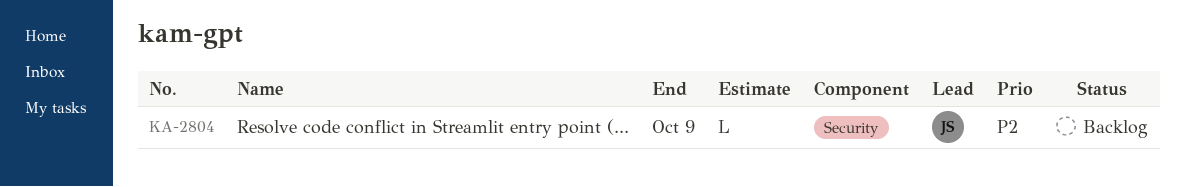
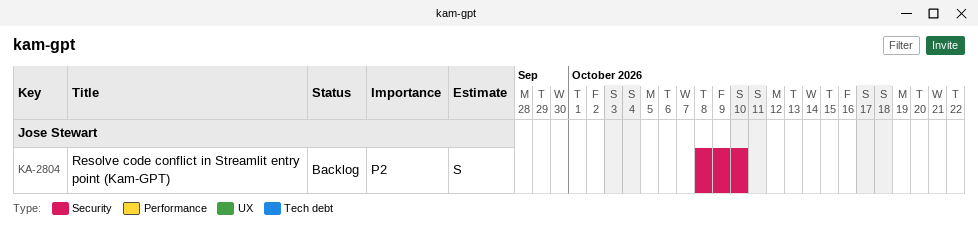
KA-2804, estimate: L -> S
KA-2804, due: Oct 9 -> Oct 10

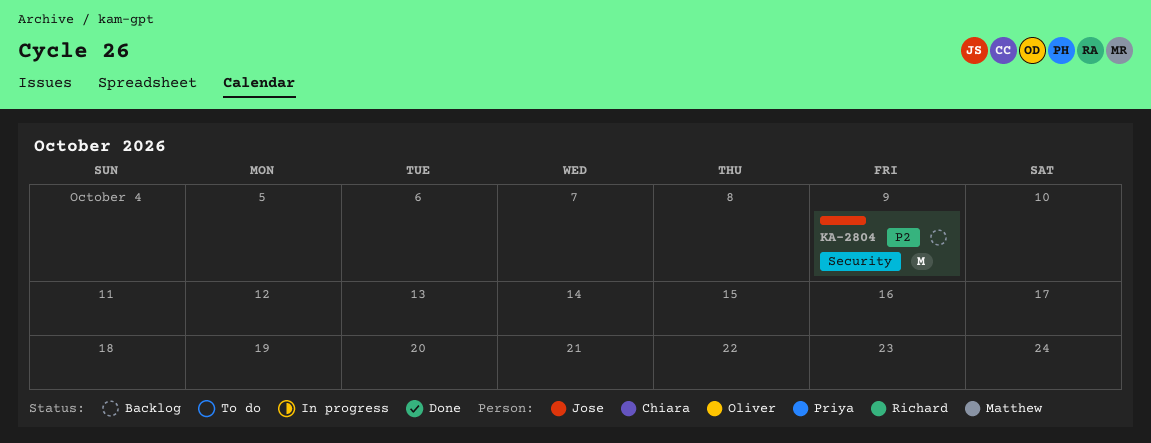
KA-2804, estimate: S -> M
KA-2804, due: Oct 10 -> Oct 9

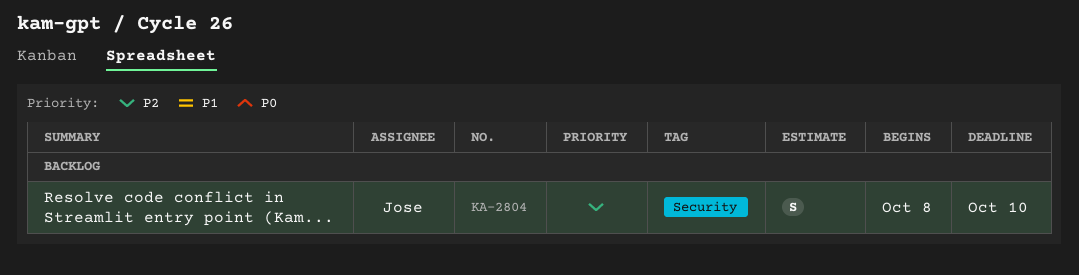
KA-2804, estimate: M -> S
KA-2804, due: Oct 9 -> Oct 10

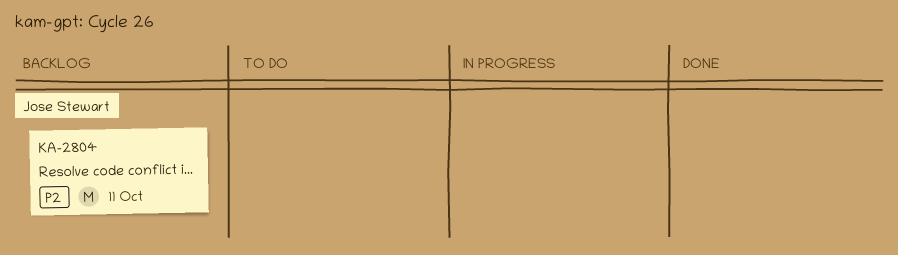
KA-2804, estimate: S -> M
KA-2804, due: Oct 10 -> Oct 11

